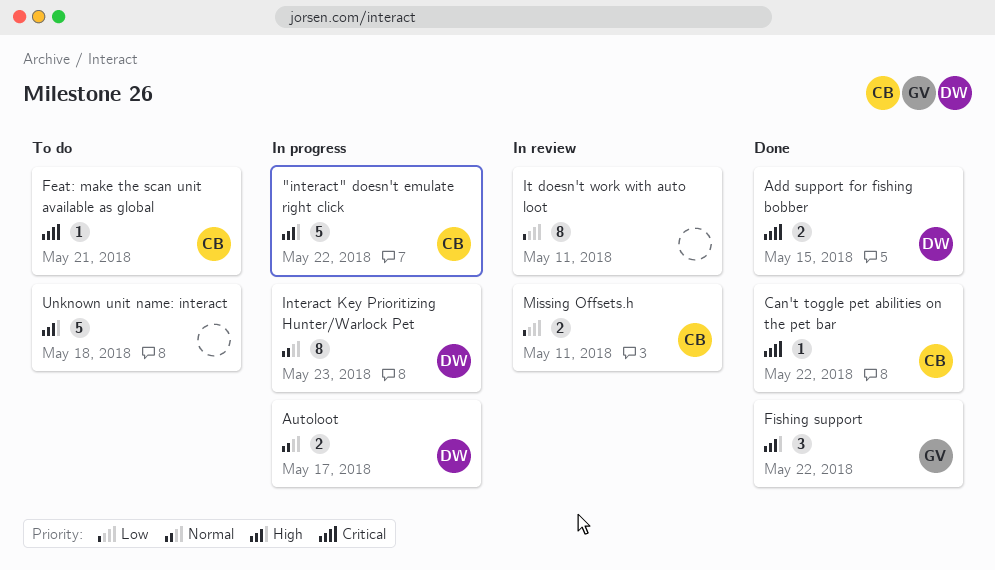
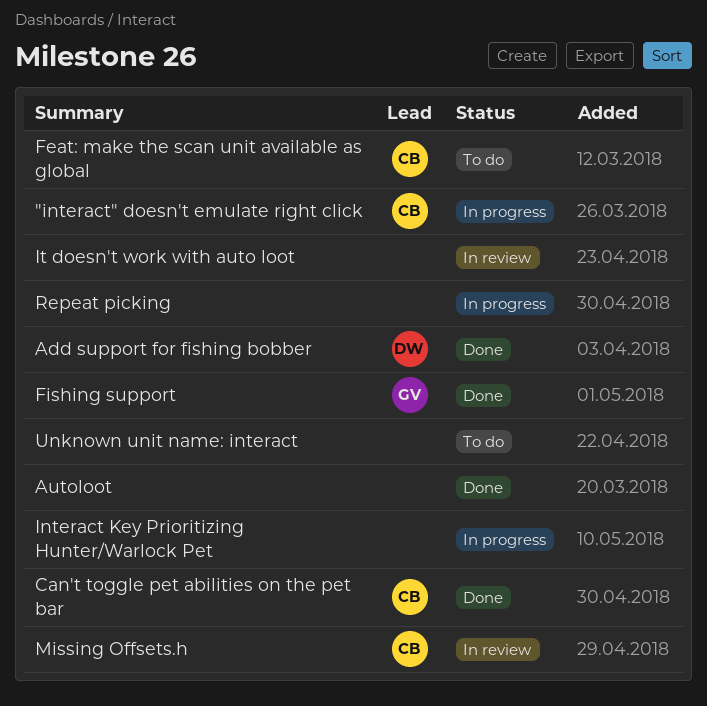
Autoloot, status: In progress -> Done
Autoloot, owner: DW -> none
Interact Key Prioritizing Hunter/Warlock Pet, owner: DW -> none
Repeat picking: none -> present

